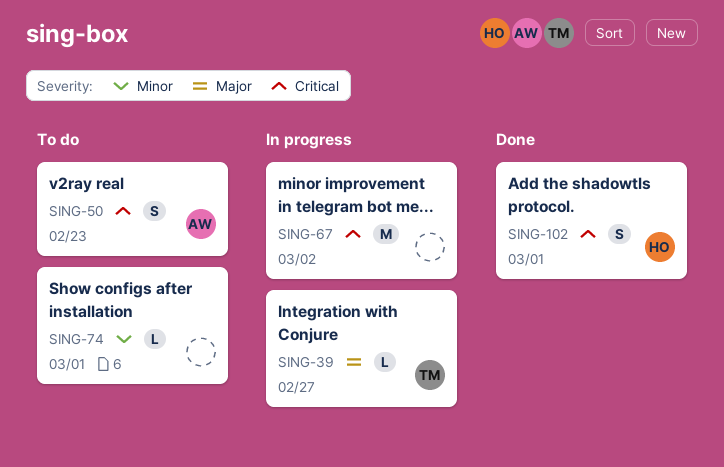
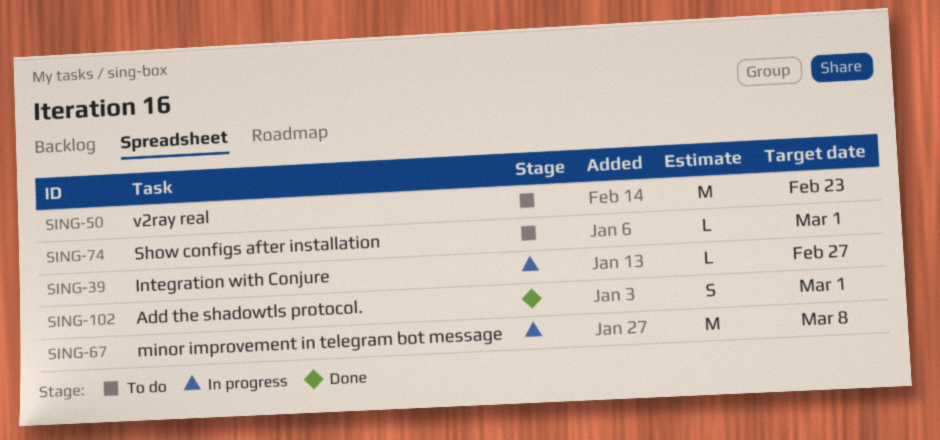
SING-50, estimate: S -> M
SING-67, due: Mar 2 -> Mar 8

